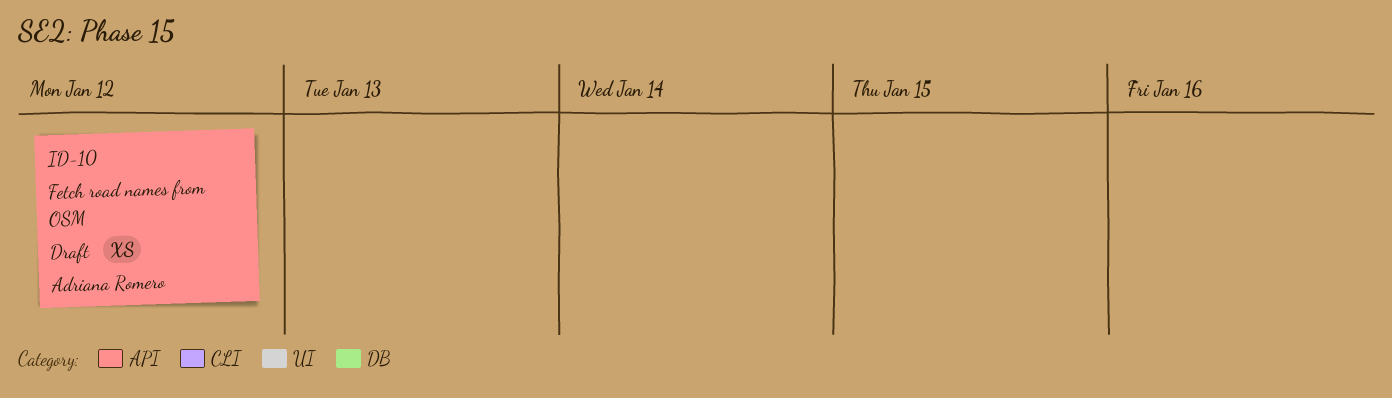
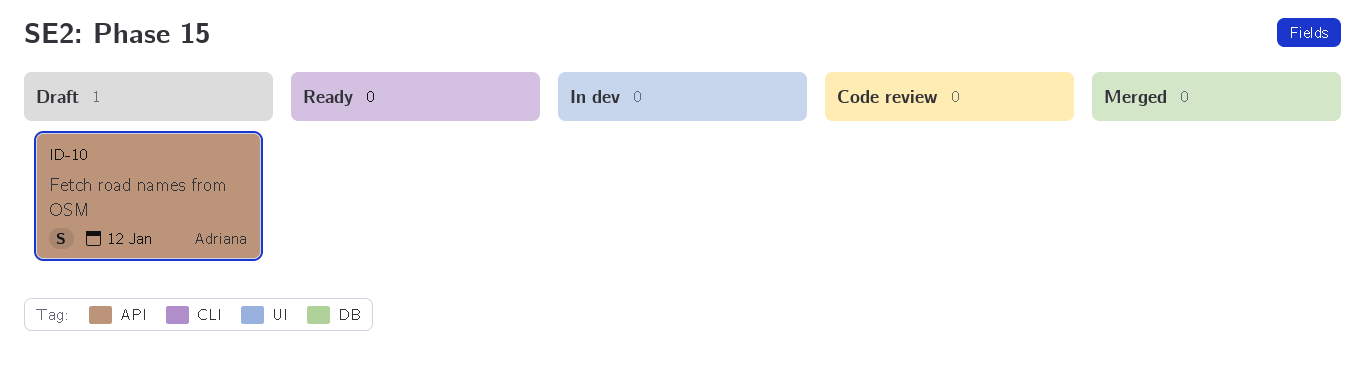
ID-10, estimate: XS -> S

